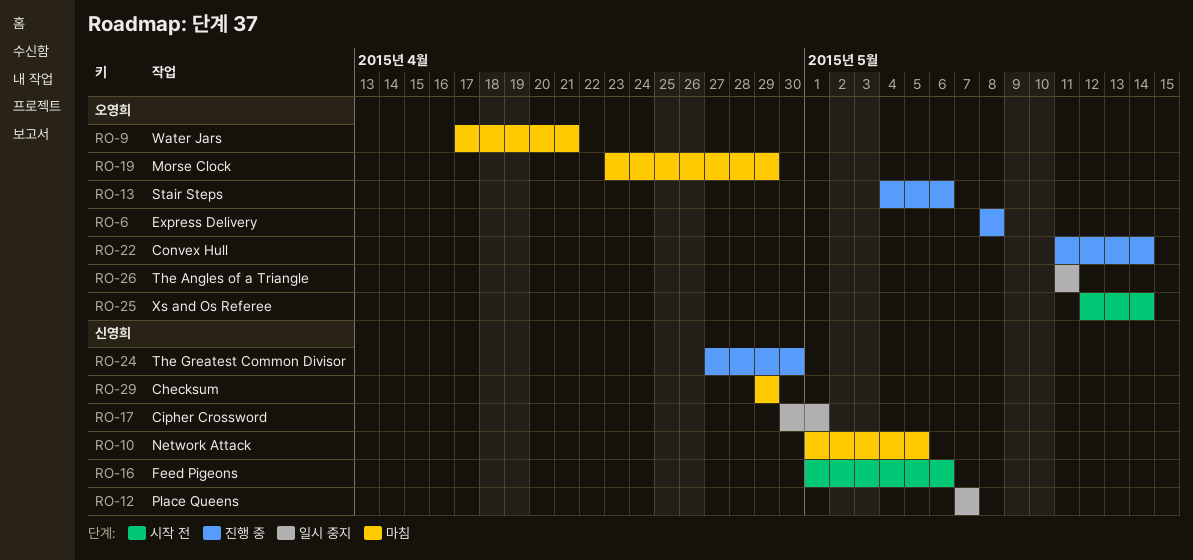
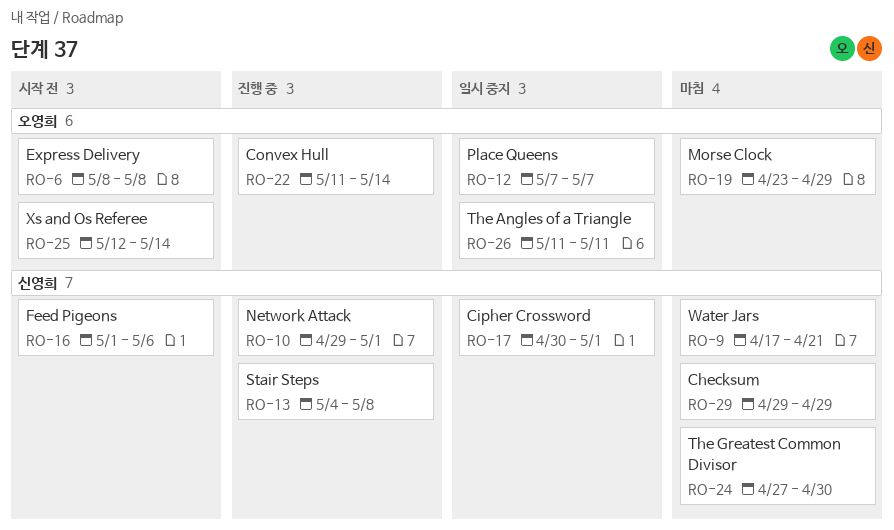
RO-6, status: 진행 중 -> 시작 전
RO-9, owner: 오영희 -> 신영희
RO-10, status: 마침 -> 진행 중
RO-10, start: May 1 -> Apr 29
RO-10, due: May 5 -> May 1
RO-12, owner: 신영희 -> 오영희
RO-13, owner: 오영희 -> 신영희
RO-13, due: May 6 -> May 8
RO-24, status: 진행 중 -> 마침

